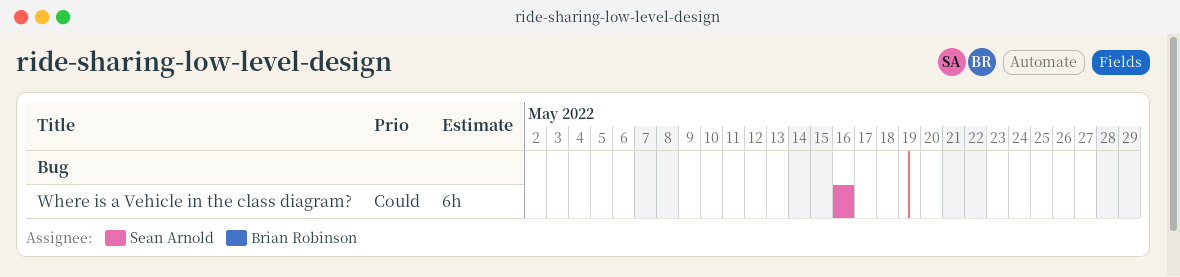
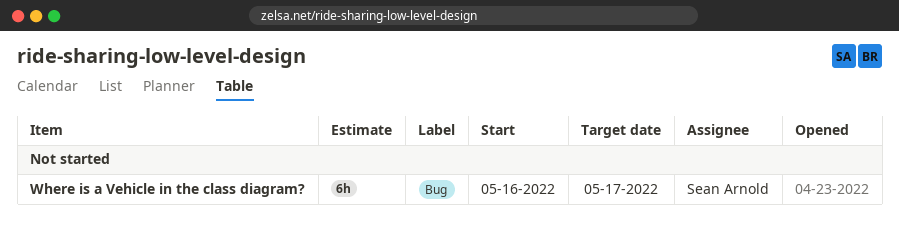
Where is a Vehicle in the class diagram?, due: May 16 -> May 17

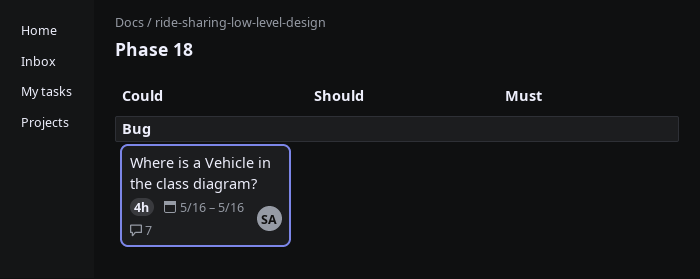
Where is a Vehicle in the class diagram?, estimate: 6h -> 4h
Where is a Vehicle in the class diagram?, due: May 17 -> May 16

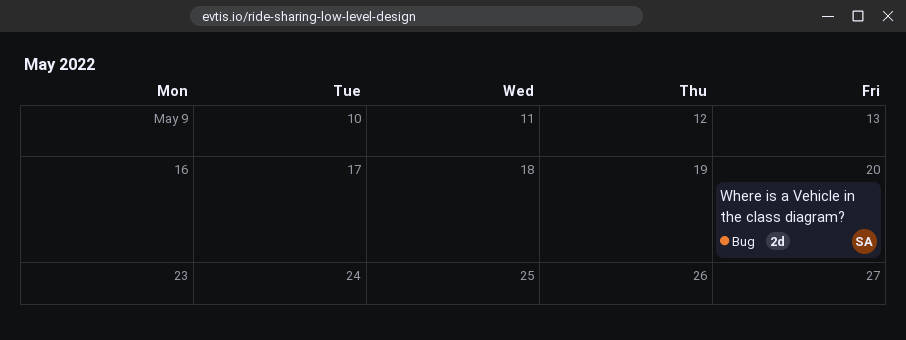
Where is a Vehicle in the class diagram?, estimate: 4h -> 2d
Where is a Vehicle in the class diagram?, due: May 16 -> May 20

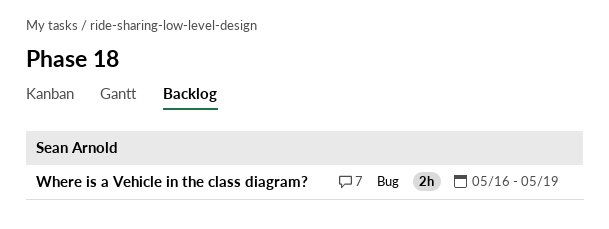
Where is a Vehicle in the class diagram?, estimate: 2d -> 2h
Where is a Vehicle in the class diagram?, due: May 20 -> May 19

